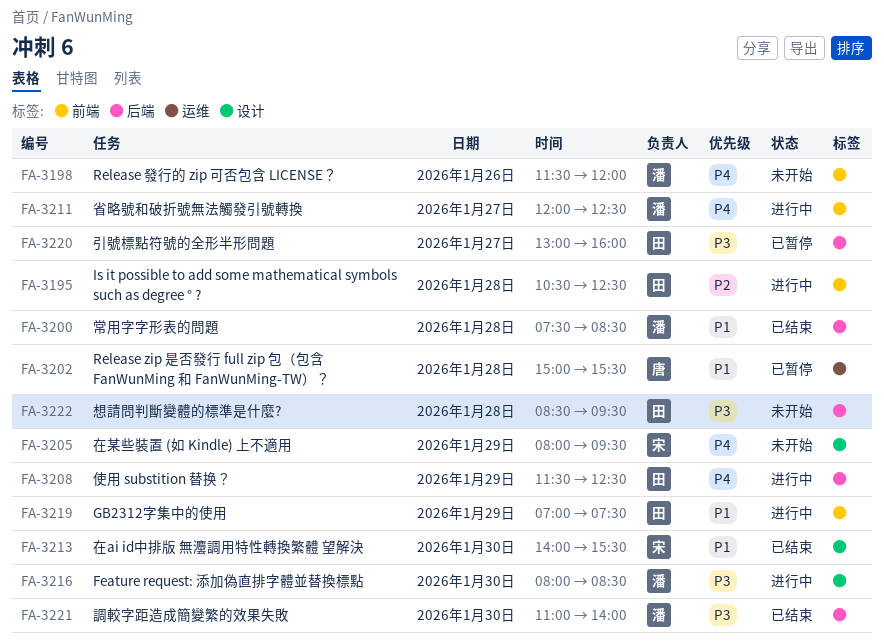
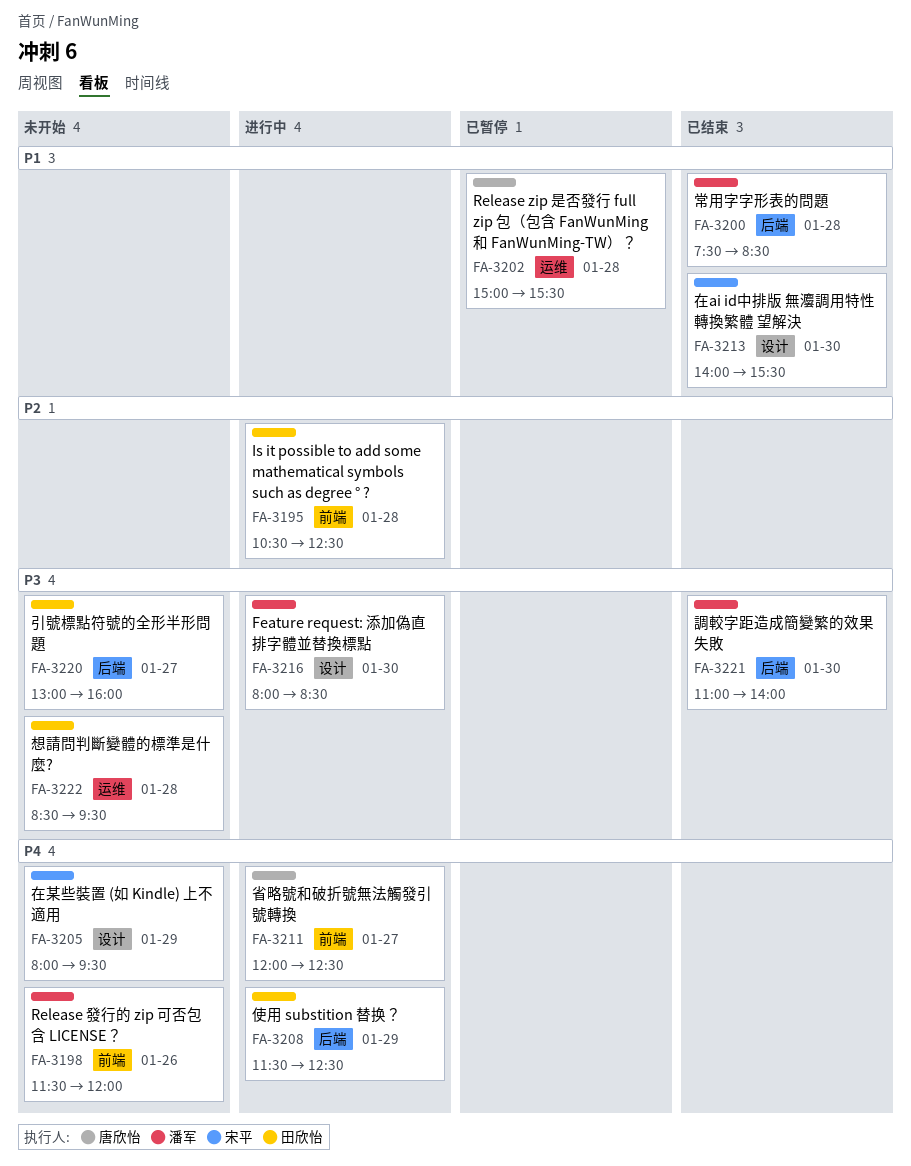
FA-3211, owner: 潘军 -> 唐欣怡
FA-3219: present -> none
FA-3220, status: 已暂停 -> 未开始
FA-3222, label: 后端 -> 运维

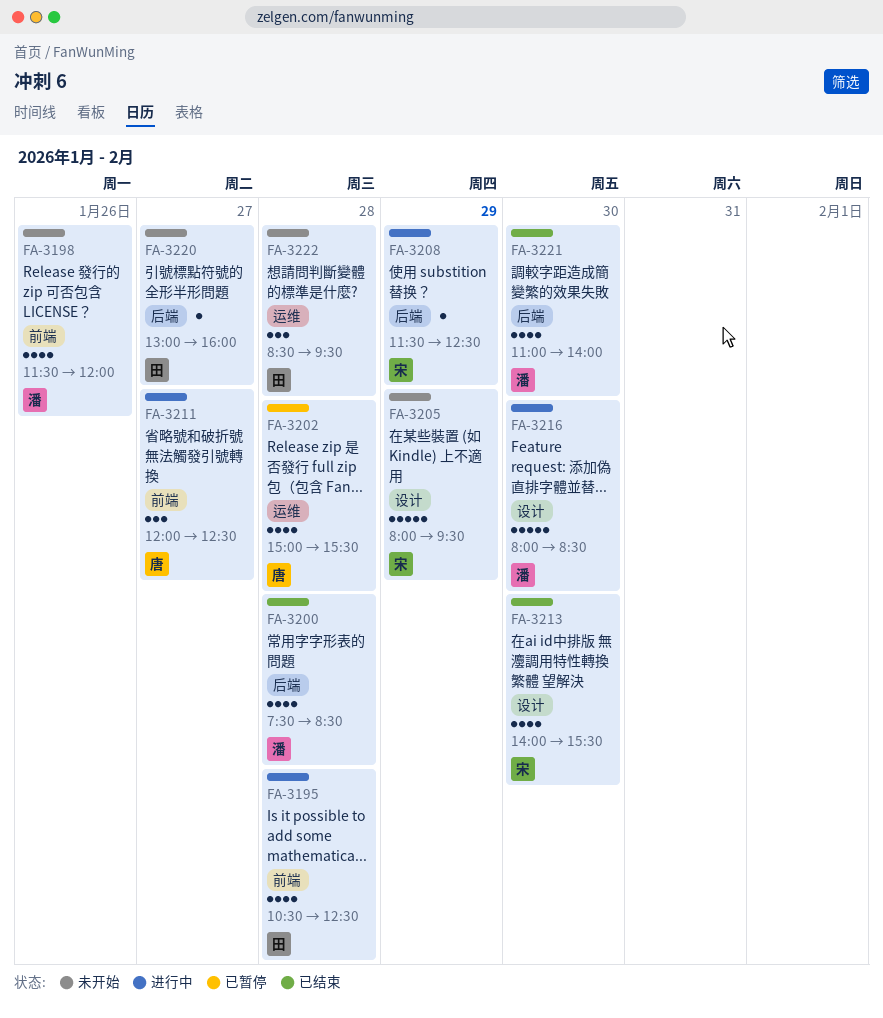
FA-3208, owner: 田欣怡 -> 宋平

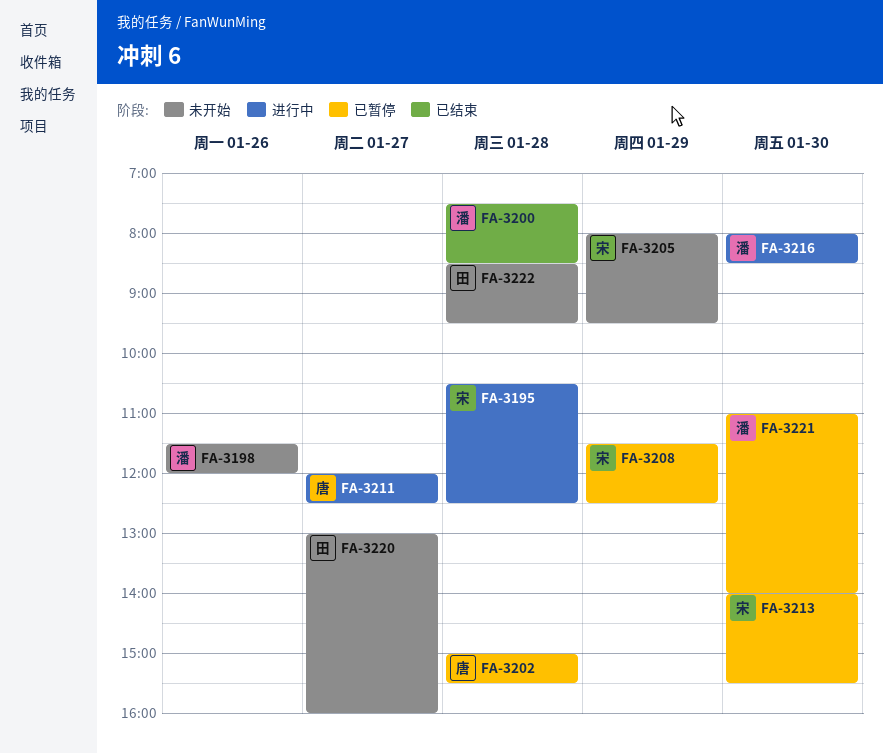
FA-3195, owner: 田 -> 宋
FA-3208, status: 进行中 -> 已暂停
FA-3213, status: 已结束 -> 已暂停
FA-3221, status: 已结束 -> 已暂停

